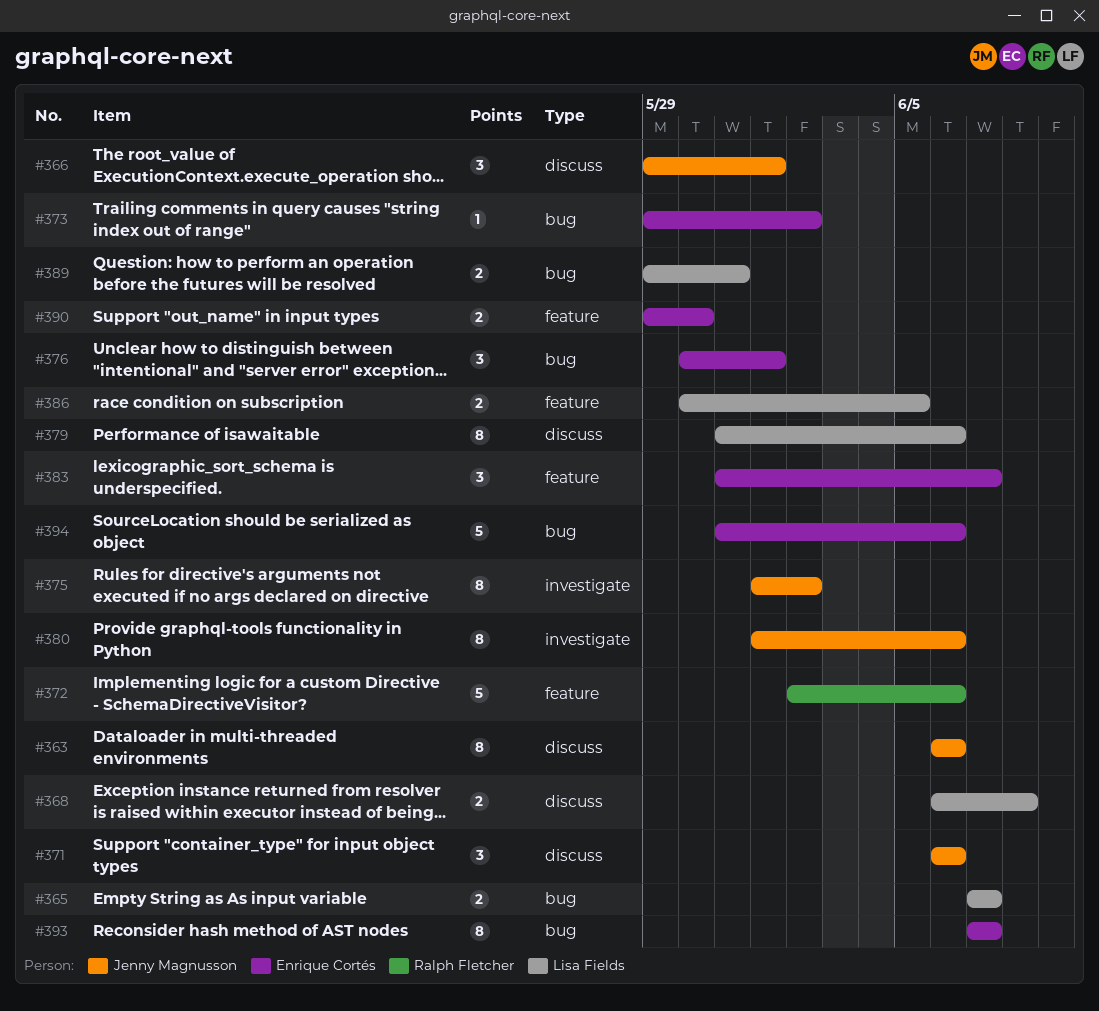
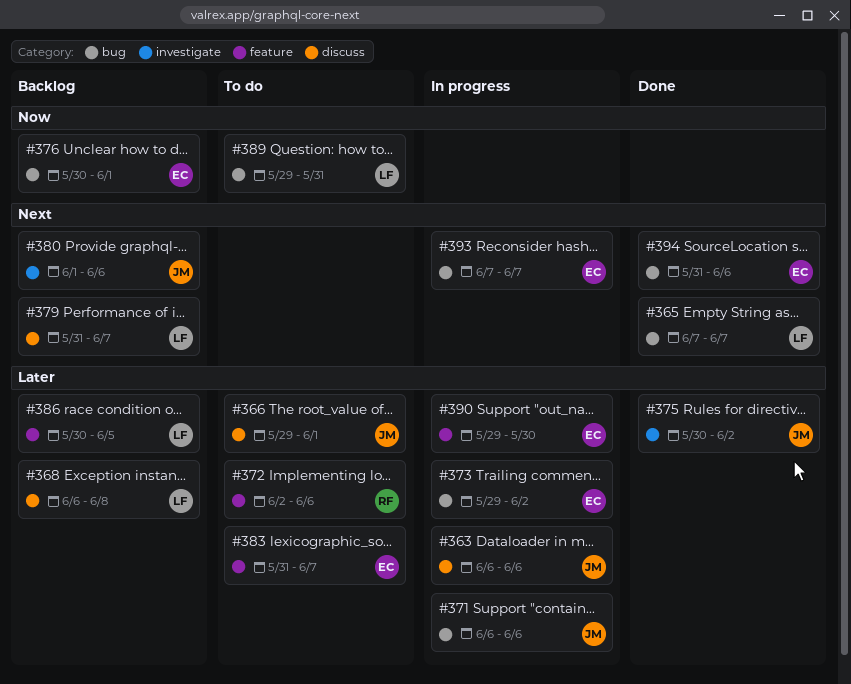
#371, label: discuss -> bug
#375, start: Jun 1 -> May 30
#379, due: Jun 6 -> Jun 7

